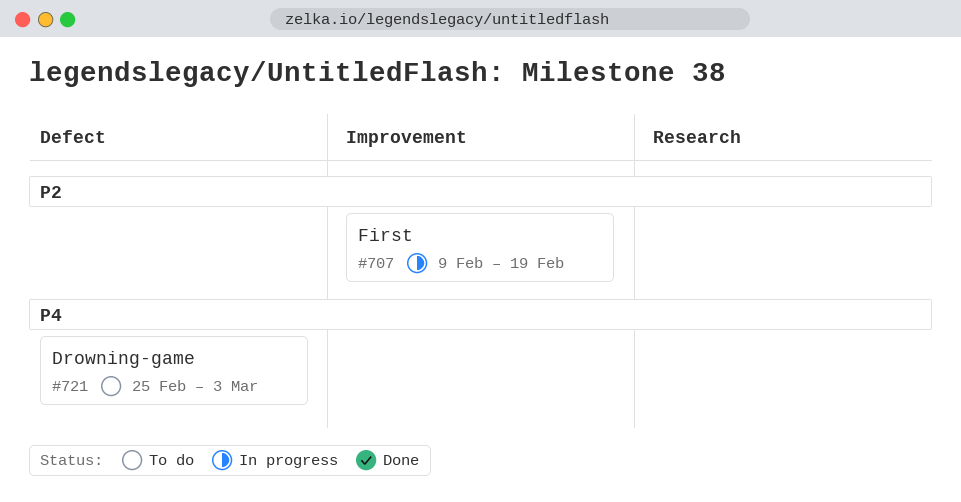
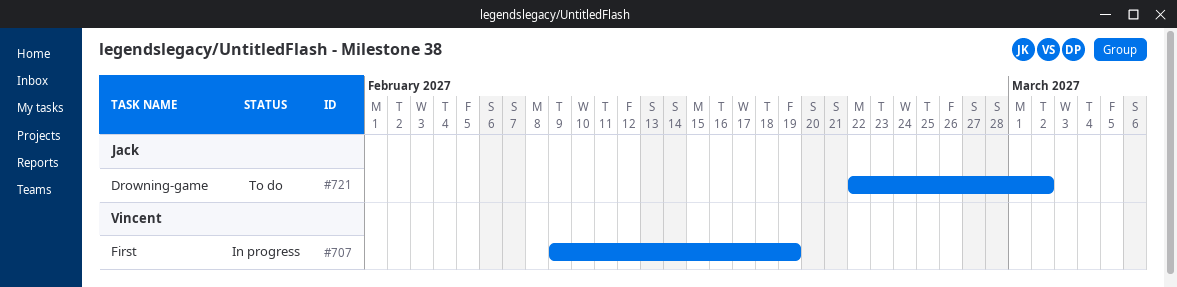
#721, start: Feb 25 -> Feb 22
#721, due: Mar 3 -> Mar 2

